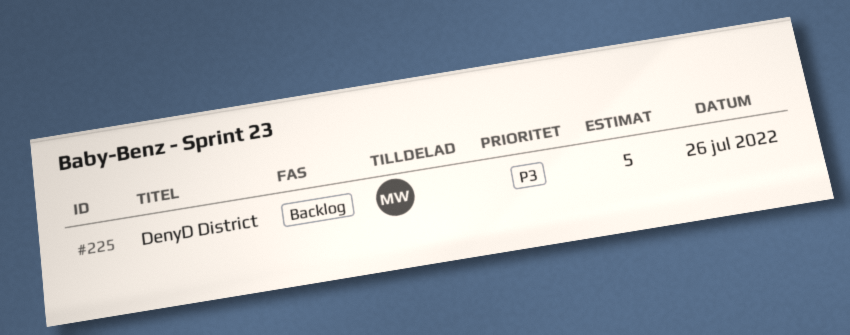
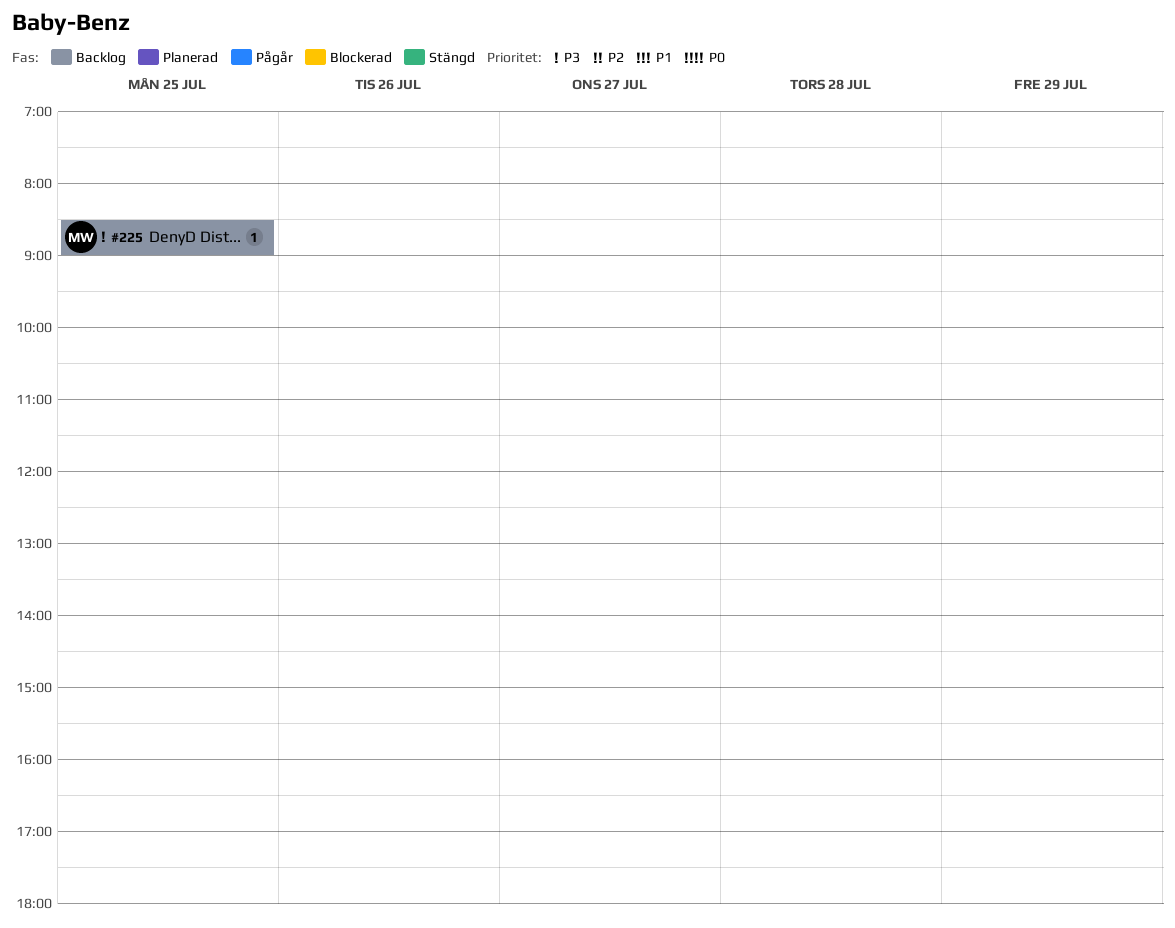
#225, estimate: 5 -> 1
#225, day: Jul 26 -> Jul 25

